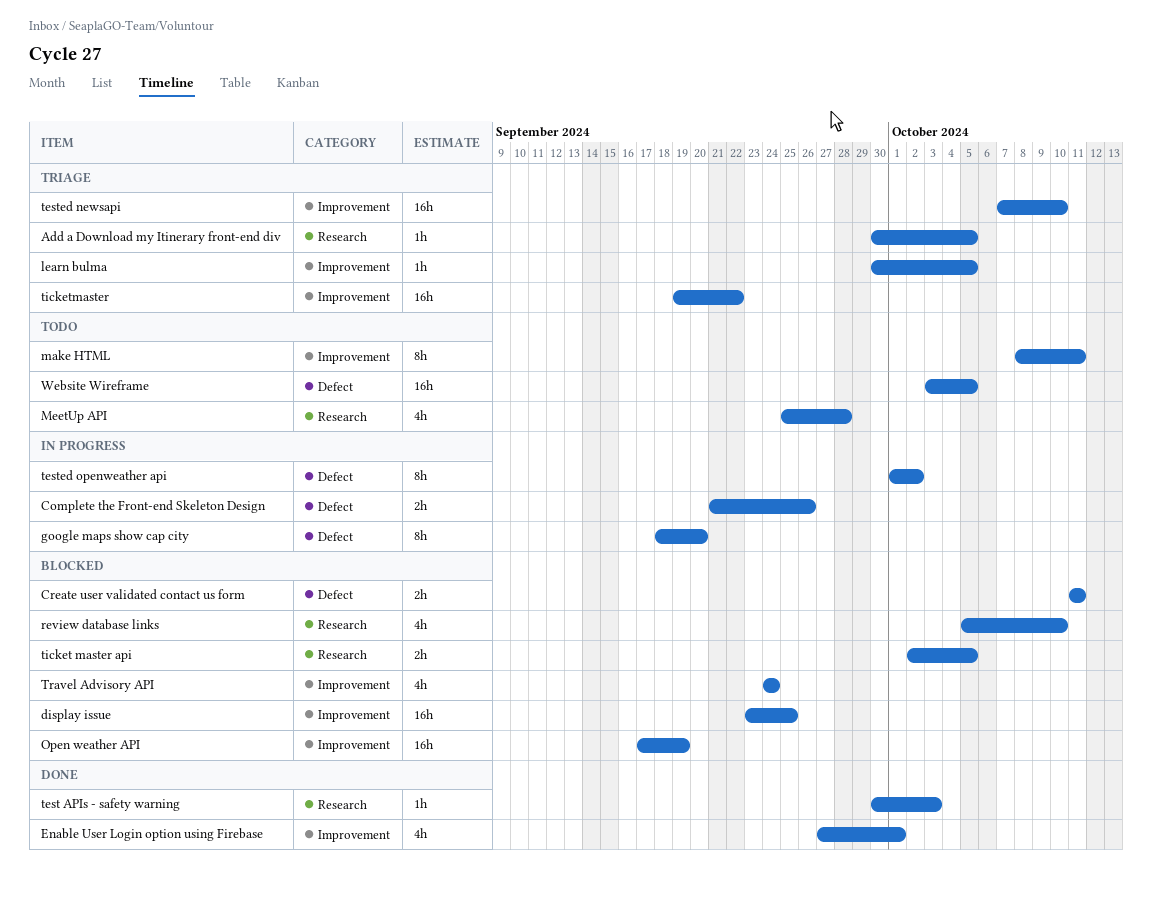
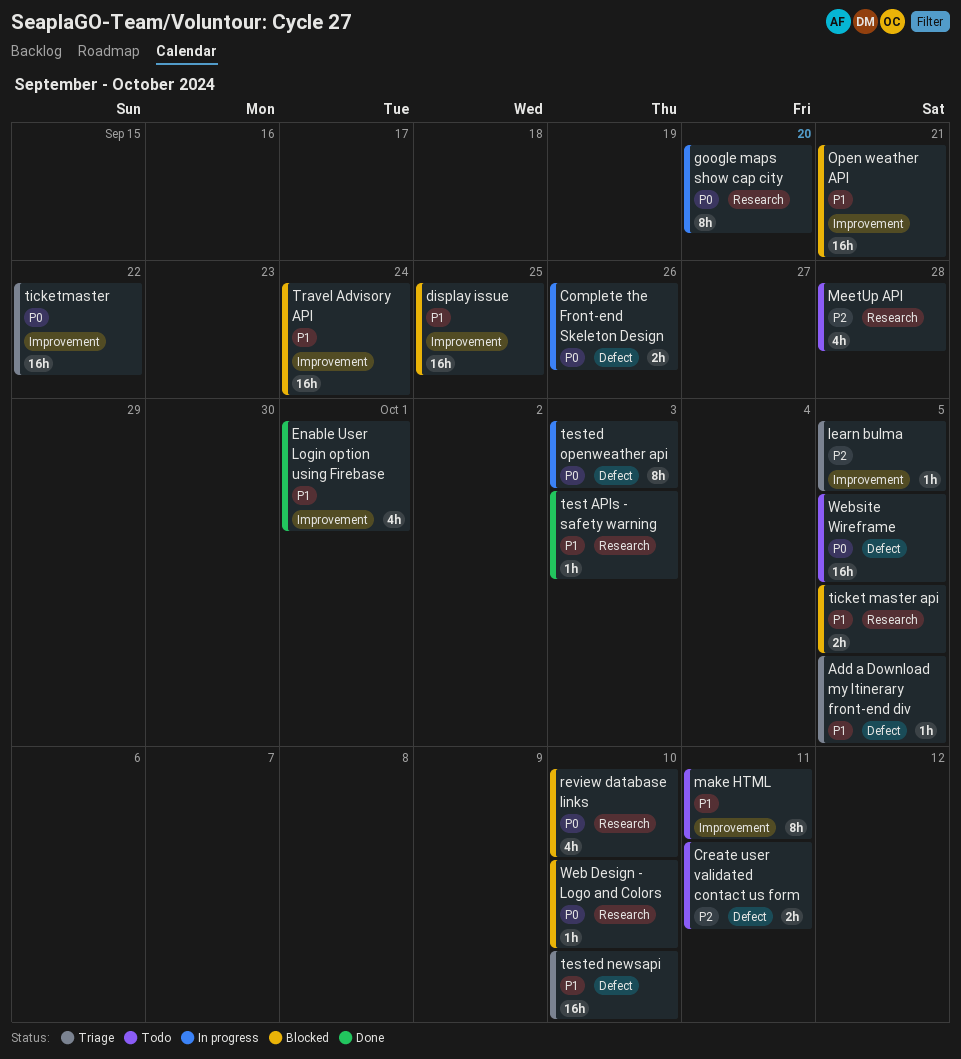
Add a Download my Itinerary front-end div, label: Research -> Defect
Create user validated contact us form, status: Blocked -> Todo
google maps show cap city, label: Defect -> Research
Open weather API, due: Sep 19 -> Sep 21
tested newsapi, label: Improvement -> Defect
tested openweather api, due: Oct 2 -> Oct 3
Travel Advisory API, estimate: 4h -> 16h
Web Design - Logo and Colors: none -> present

